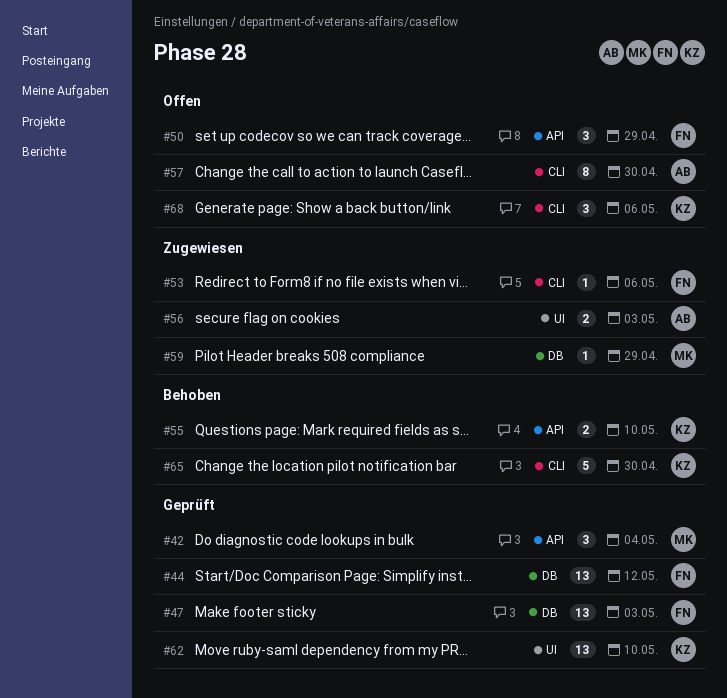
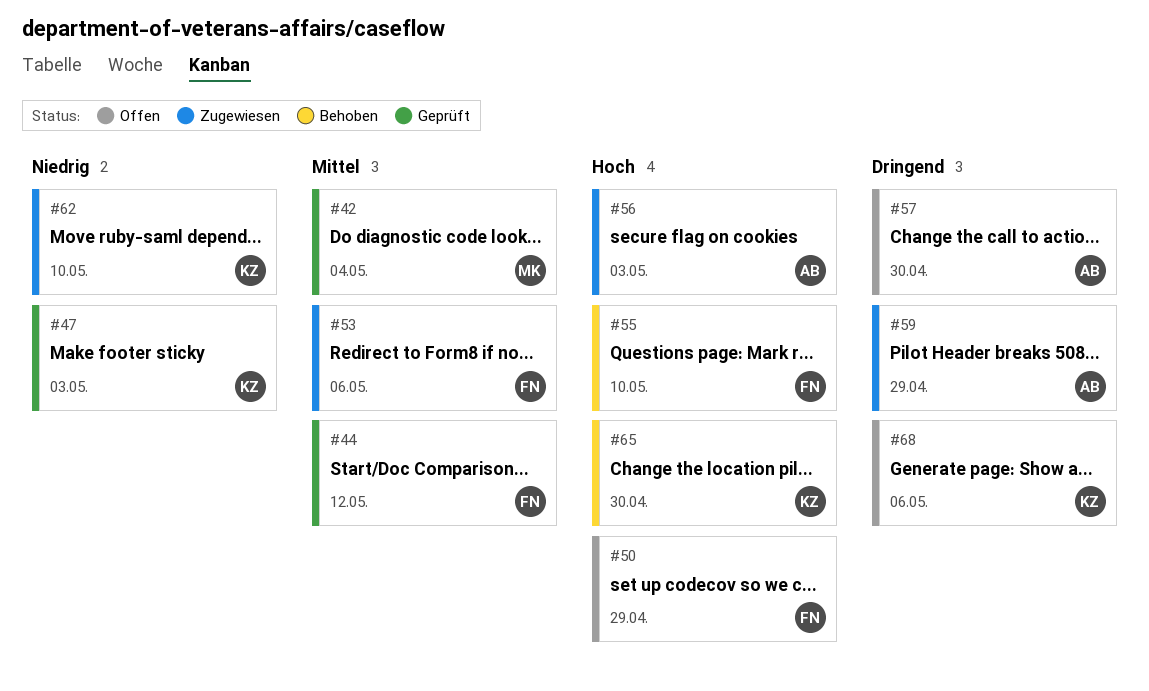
#47, owner: FN -> KZ
#55, owner: KZ -> FN
#59, owner: MK -> AB
#62, status: Geprüft -> Zugewiesen

